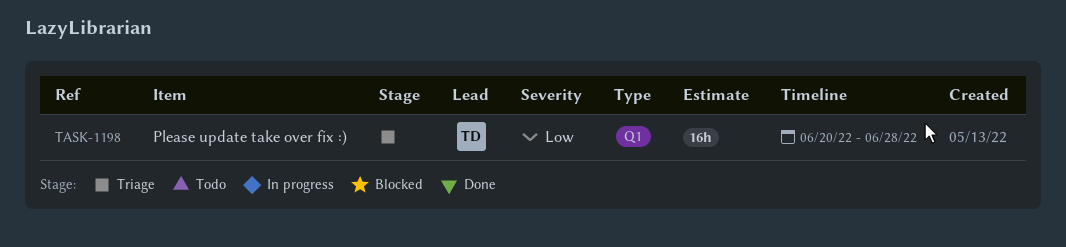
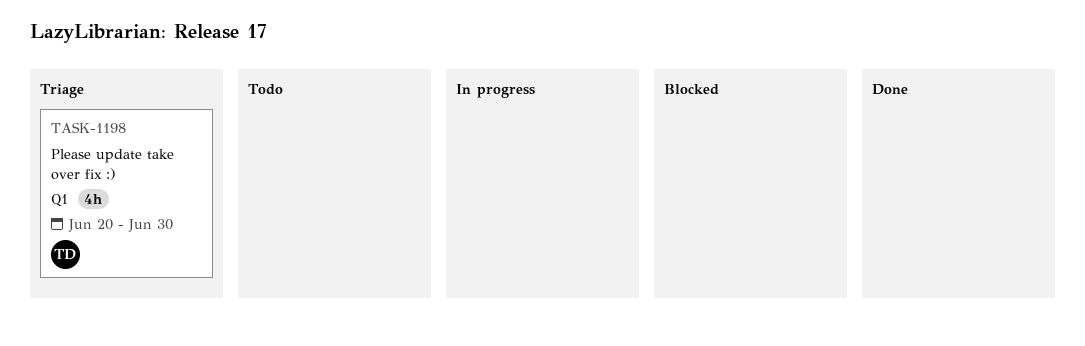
TASK-1198, estimate: 16h -> 4h
TASK-1198, due: Jun 28 -> Jun 30

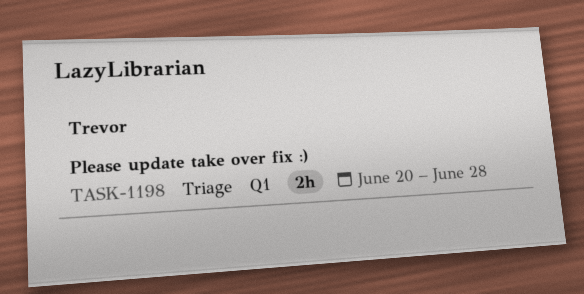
TASK-1198, estimate: 4h -> 2h
TASK-1198, due: Jun 30 -> Jun 28

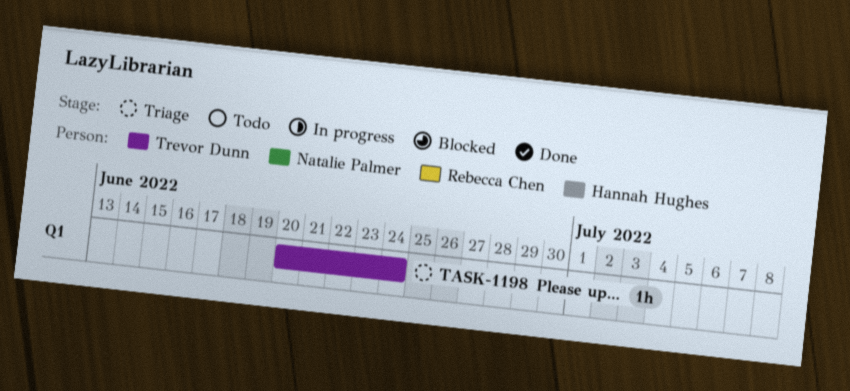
TASK-1198, estimate: 2h -> 1h
TASK-1198, due: Jun 28 -> Jun 24

